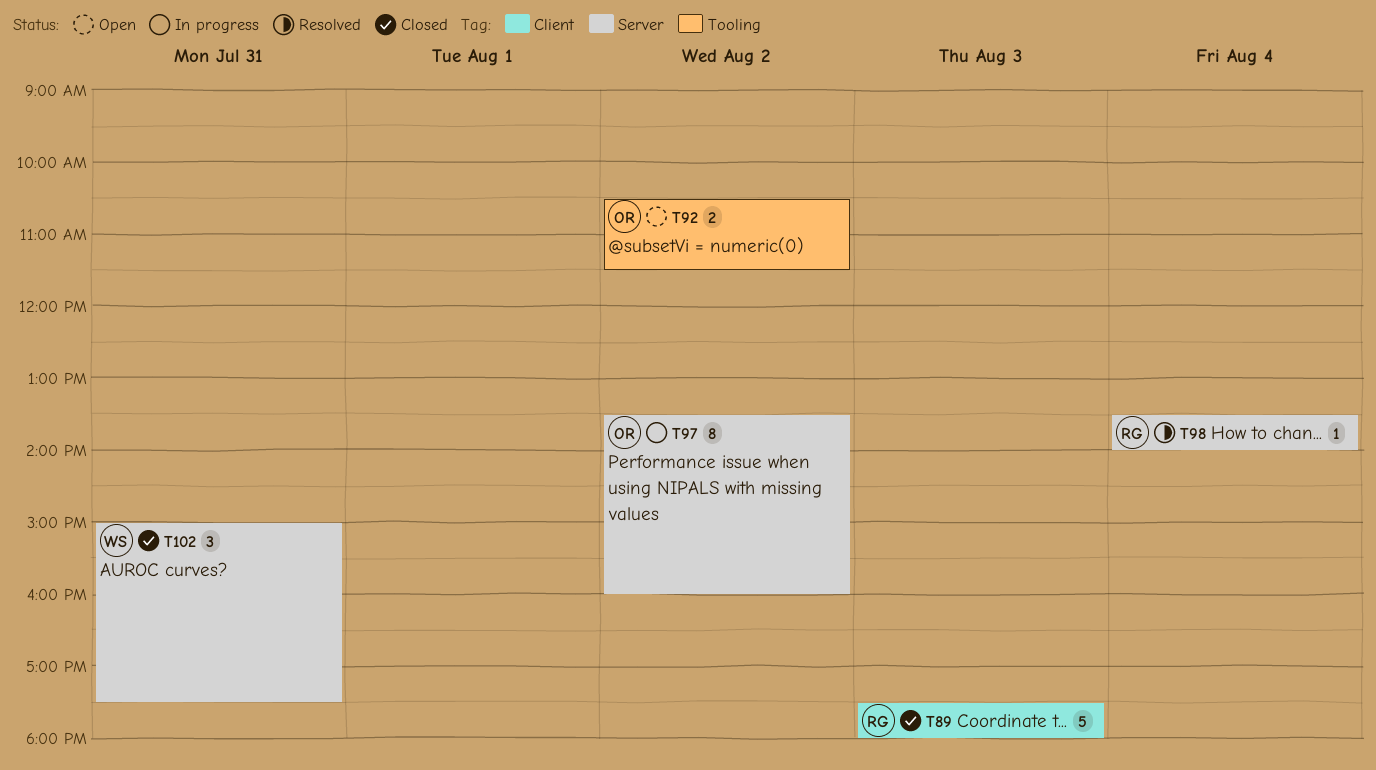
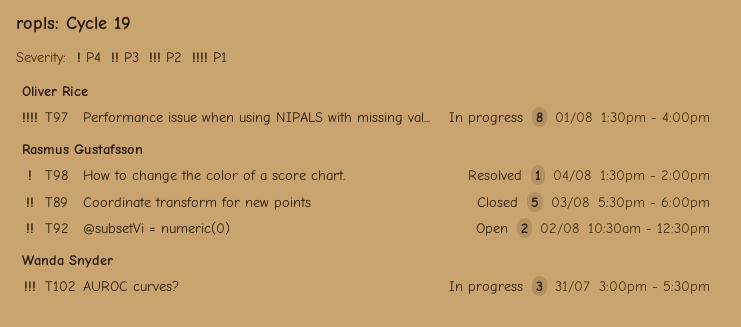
T92, owner: Oliver Rice -> Rasmus Gustafsson
T92, ends: 11:30 -> 12:30
T97, day: Aug 2 -> Aug 1
T102, status: Closed -> In progress

